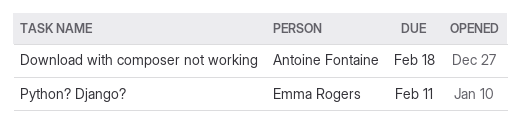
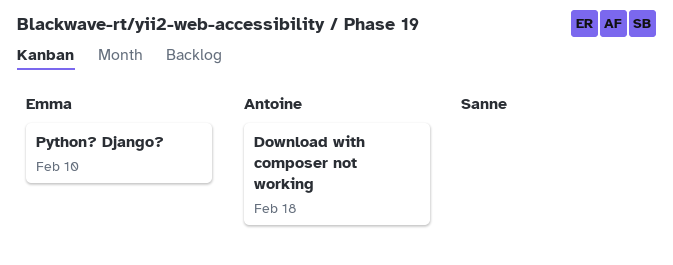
Python? Django?, due: Feb 11 -> Feb 10

